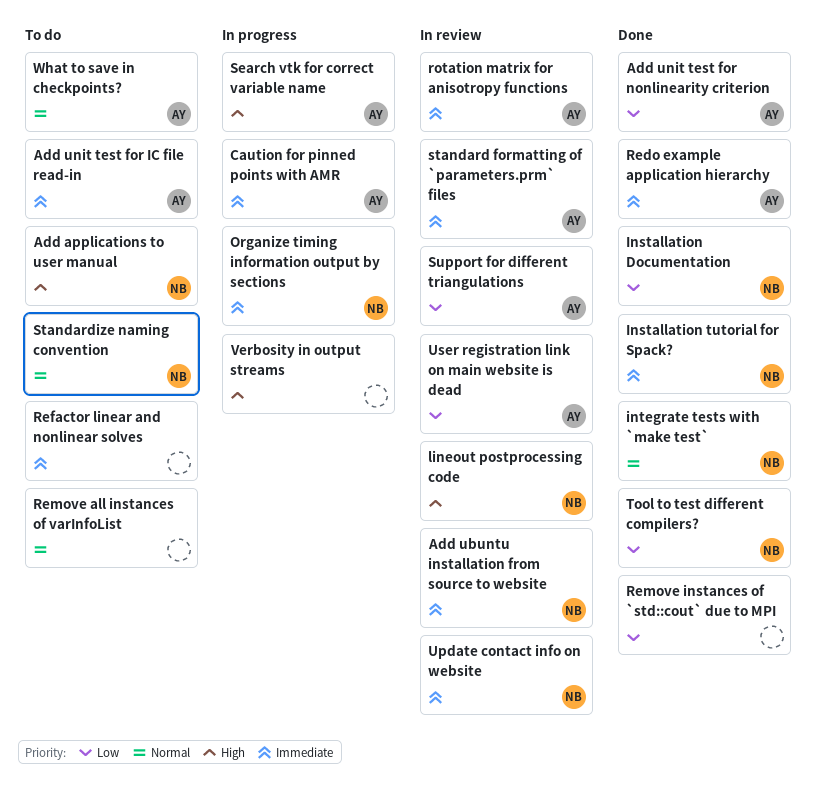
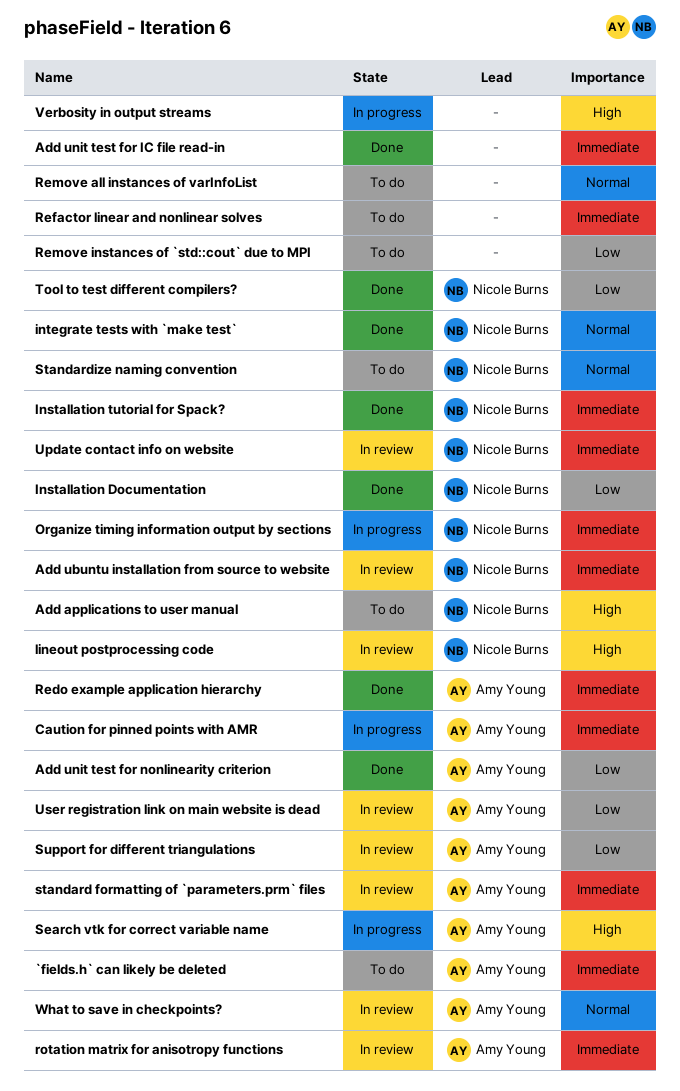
`fields.h` can likely be deleted: none -> present
Add unit test for IC file read-in, status: To do -> Done
Add unit test for IC file read-in, owner: Amy Young -> none
Remove instances of `std::cout` due to MPI, status: Done -> To do
What to save in checkpoints?, status: To do -> In review

